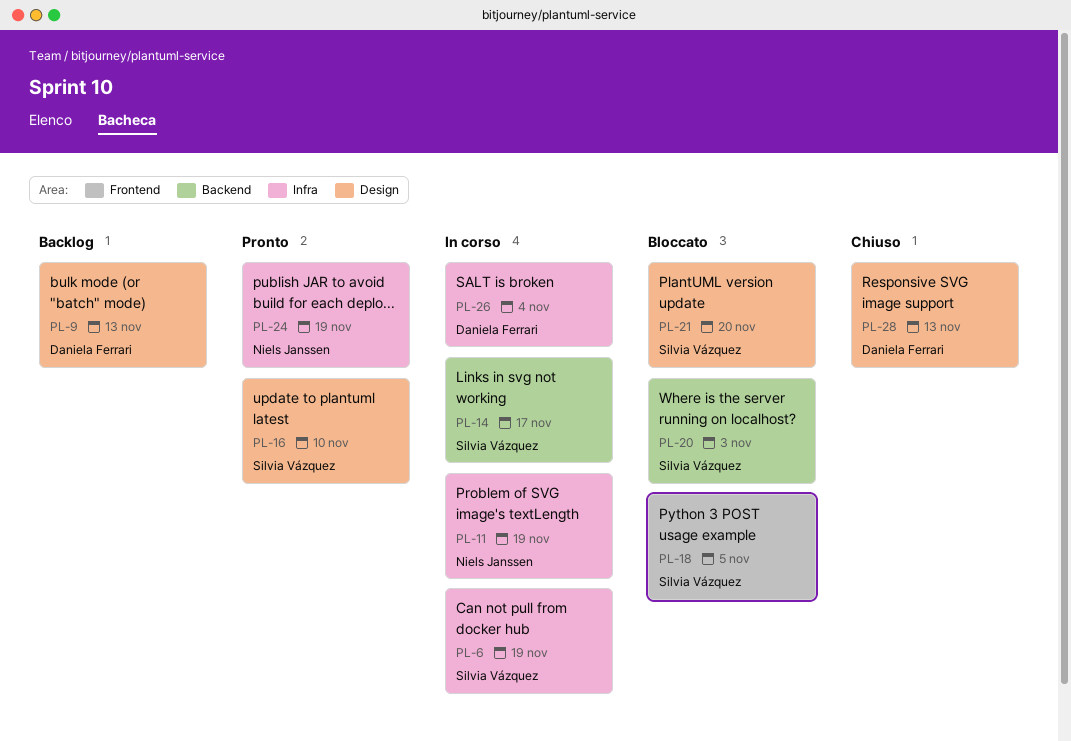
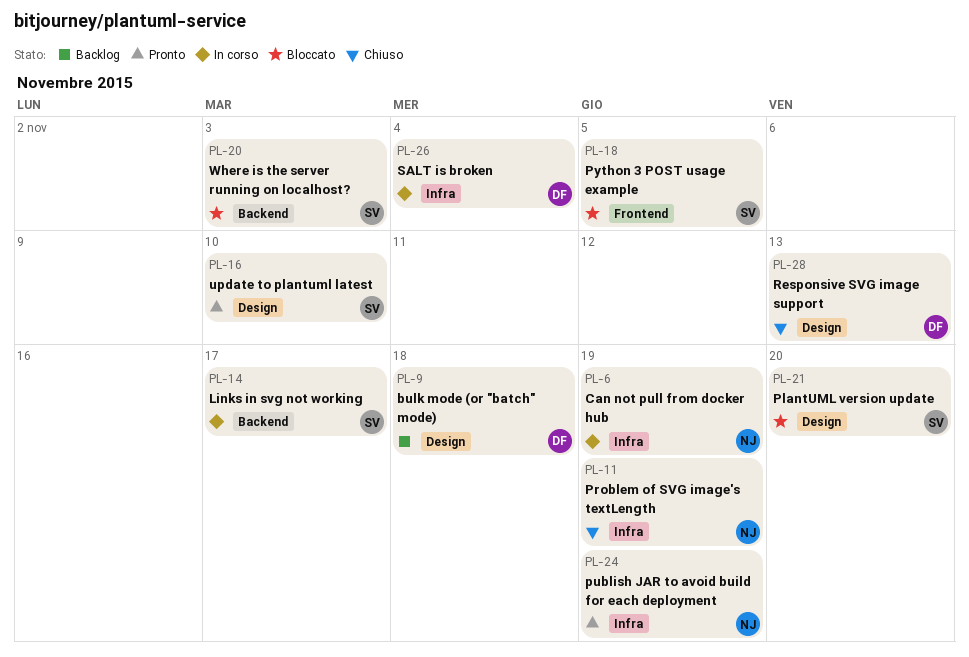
PL-6, owner: Silvia Vázquez -> Niels Janssen
PL-9, due: Nov 13 -> Nov 18
PL-11, status: In corso -> Chiuso

